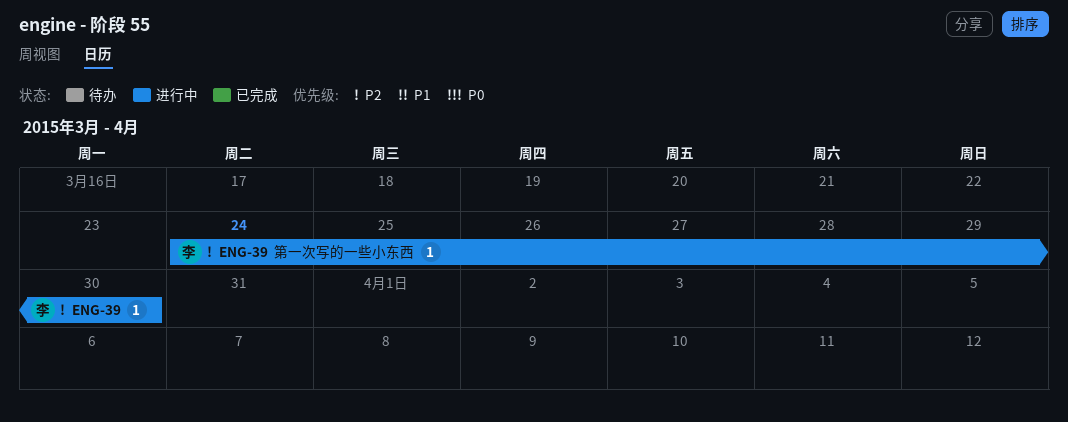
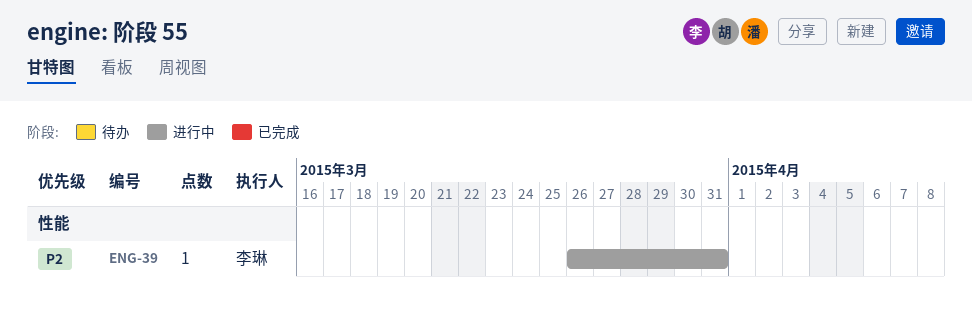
ENG-39, start: Mar 24 -> Mar 26
ENG-39, due: Mar 30 -> Mar 31

